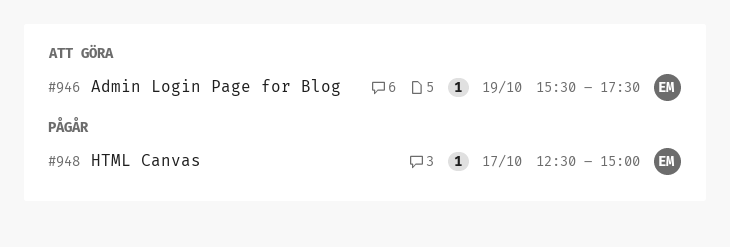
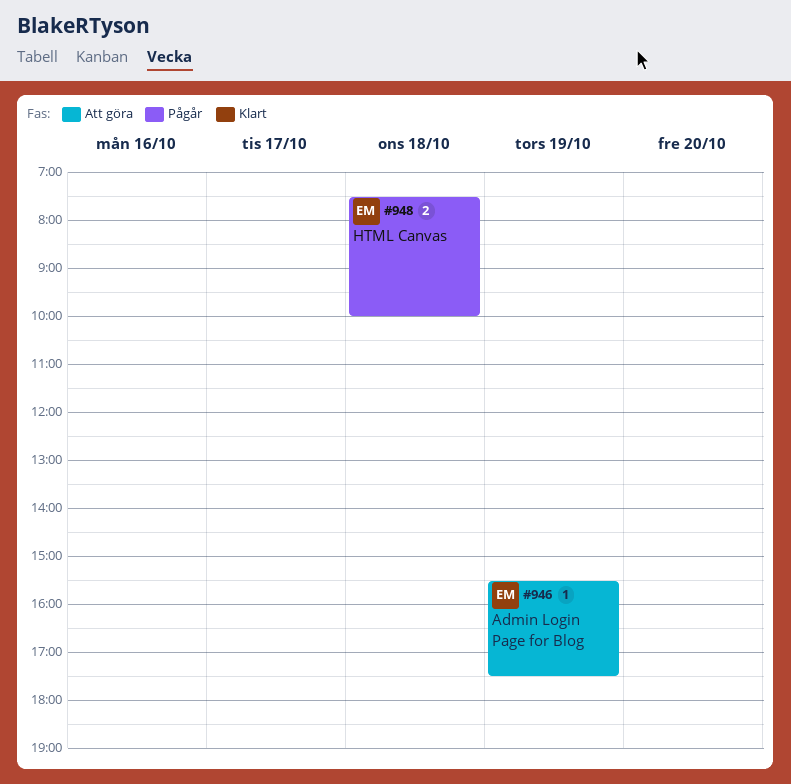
#948, estimate: 1 -> 2
#948, day: Oct 17 -> Oct 18
#948, begins: 12:30 -> 07:30
#948, ends: 15:00 -> 10:00

